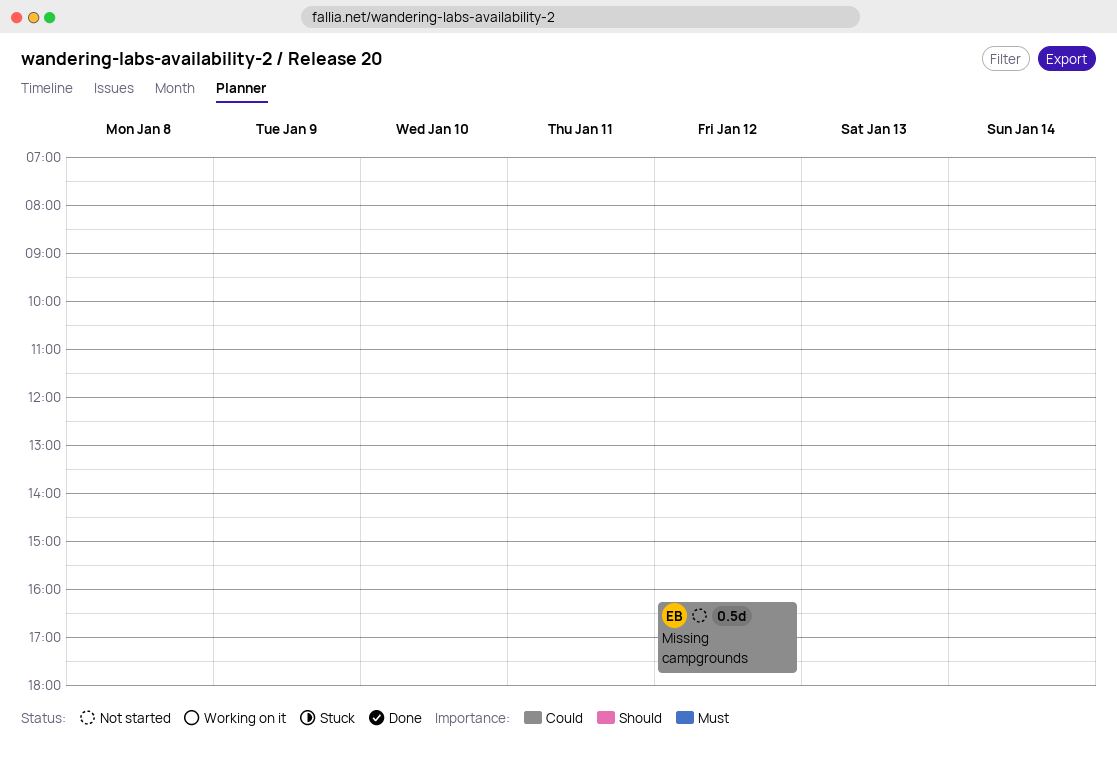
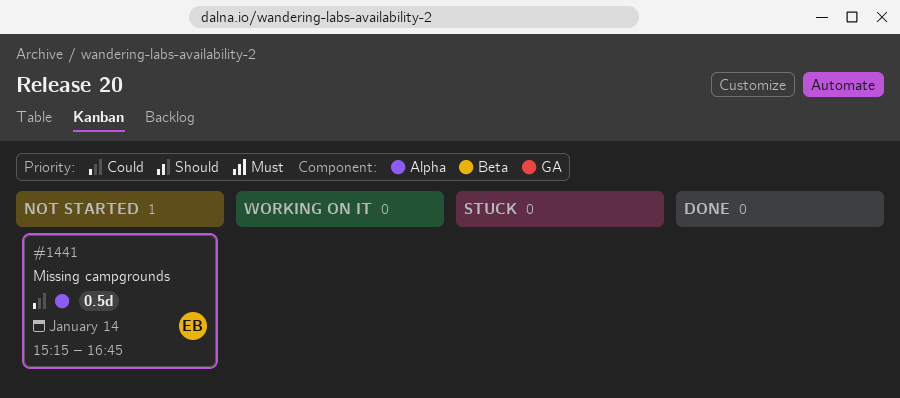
Missing campgrounds, day: Jan 12 -> Jan 14
Missing campgrounds, begins: 16:15 -> 15:15
Missing campgrounds, ends: 17:45 -> 16:45

